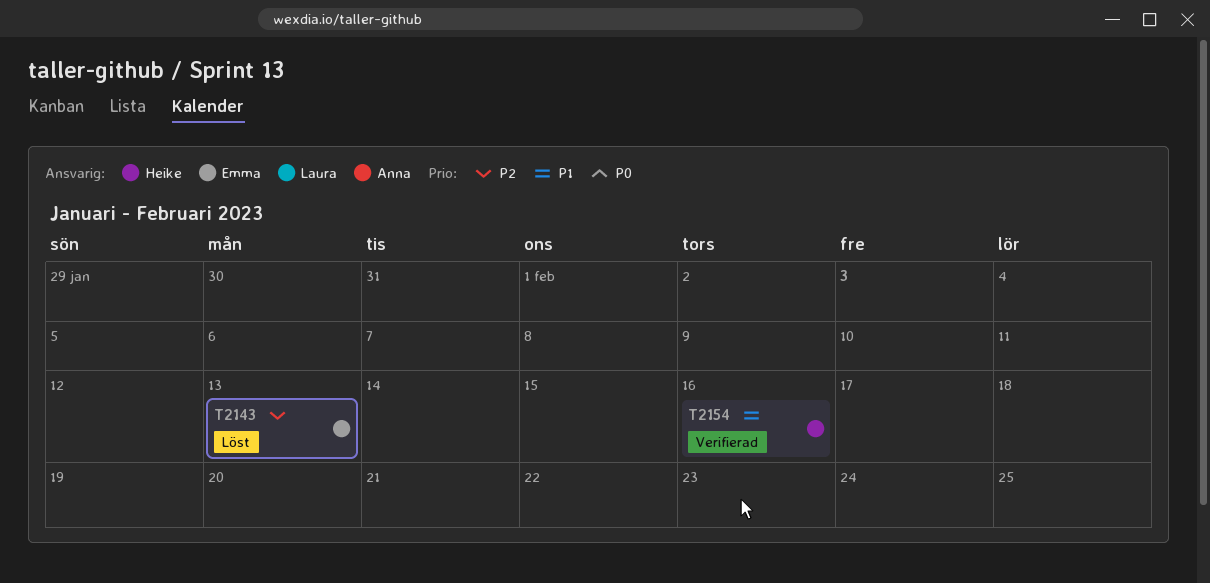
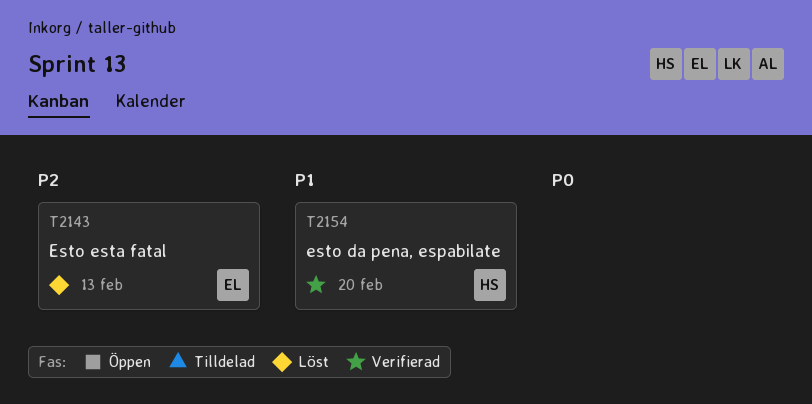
T2154, due: Feb 16 -> Feb 20

